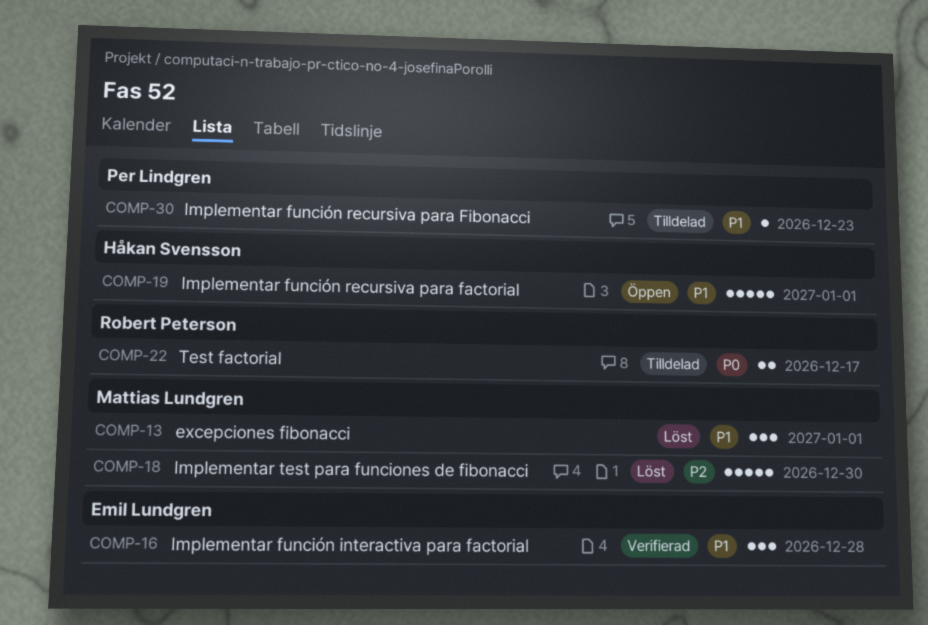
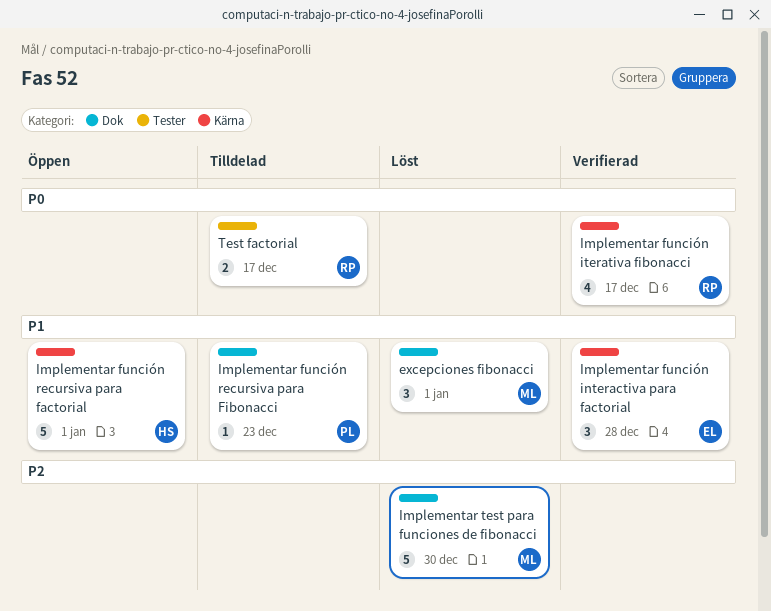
Implementar función iterativa fibonacci: none -> present

